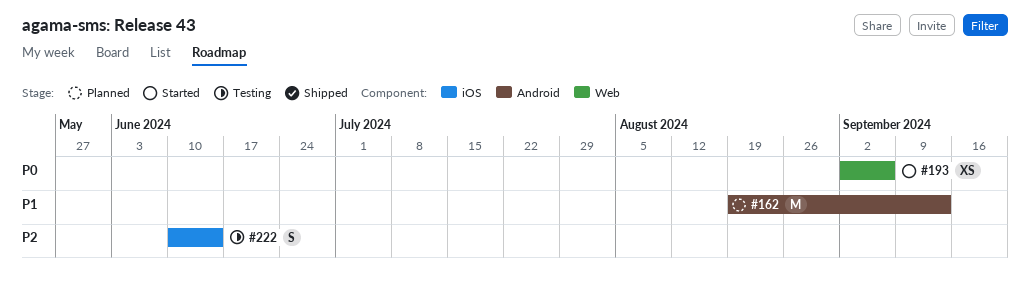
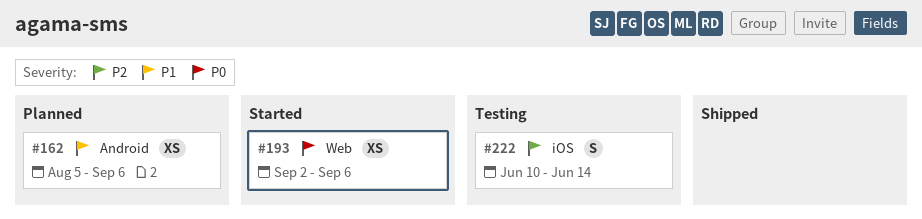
#162, estimate: M -> XS
#162, start: Aug 19 -> Aug 5
#162, due: Sep 13 -> Sep 6

